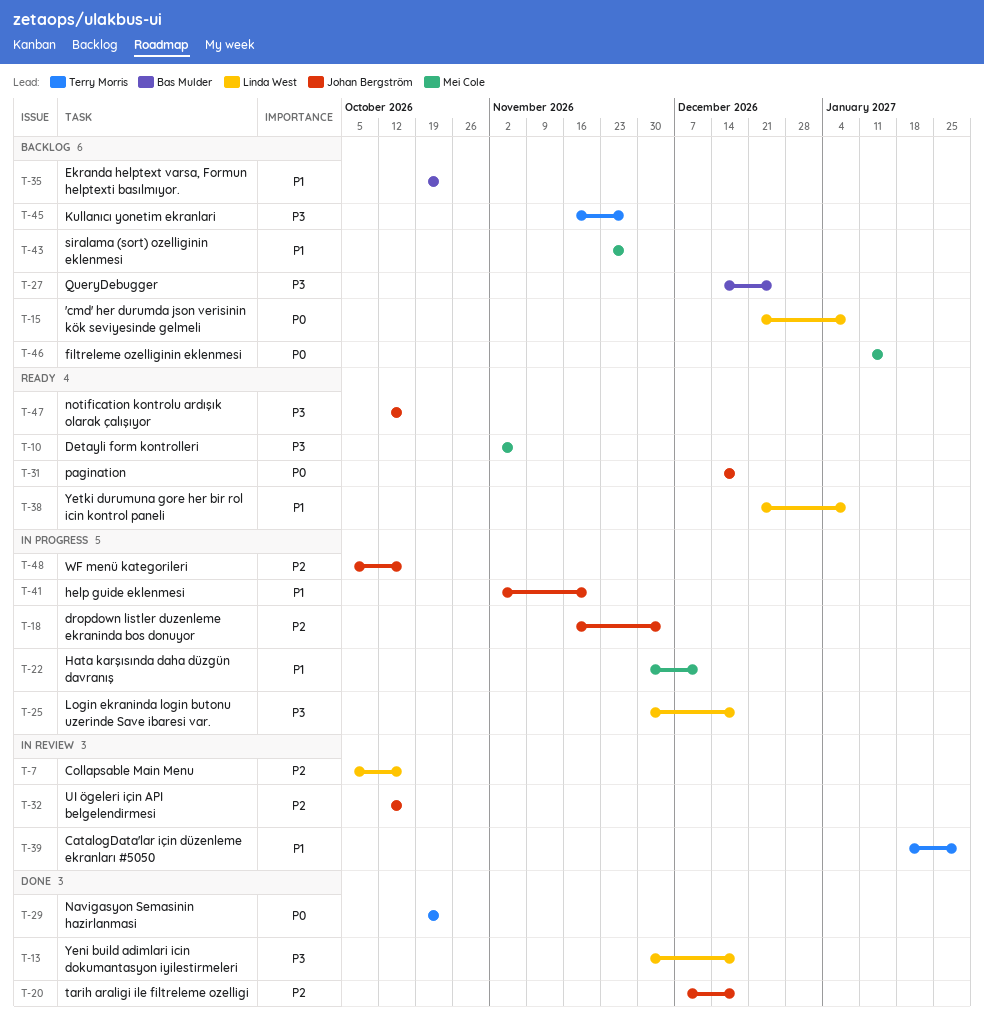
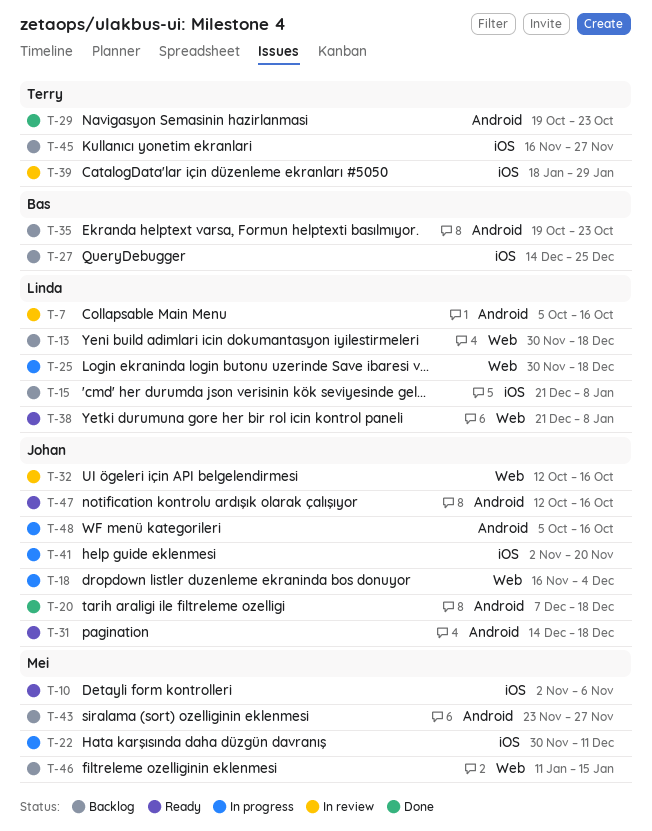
T-13, status: Done -> Backlog

